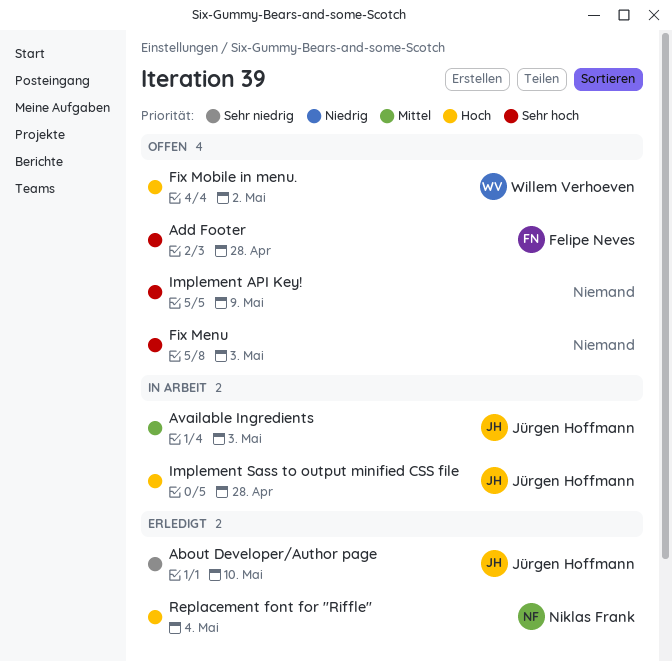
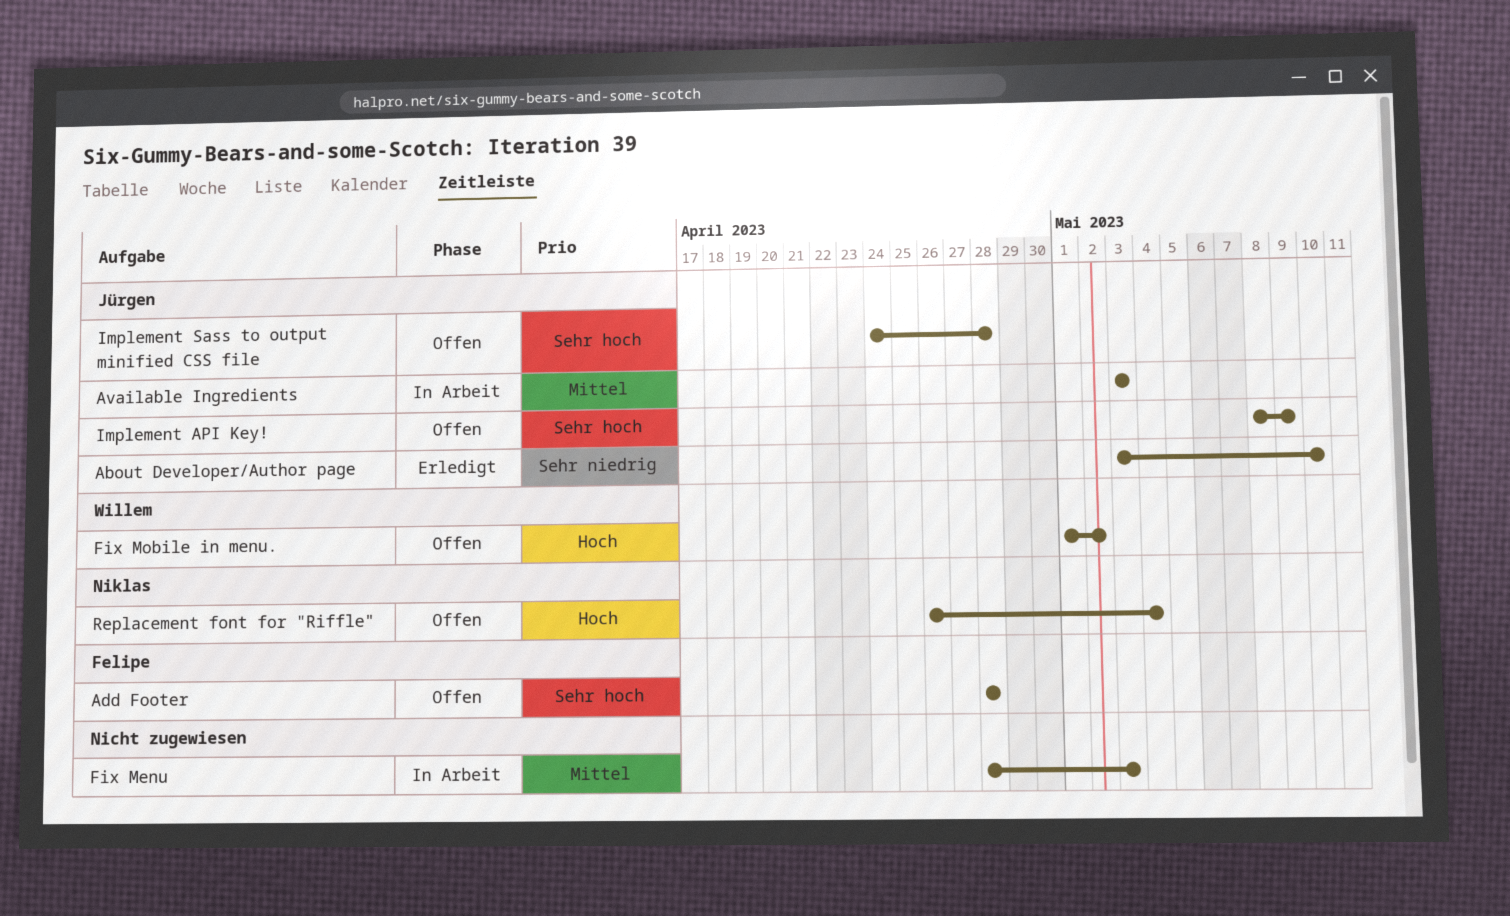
Fix Menu, status: Offen -> In Arbeit
Fix Menu, priority: Sehr hoch -> Mittel
Implement API Key!, owner: none -> Jürgen Hoffmann
Implement Sass to output minified CSS file, status: In Arbeit -> Offen
Implement Sass to output minified CSS file, priority: Hoch -> Sehr hoch
Replacement font for "Riffle", status: Erledigt -> Offen

